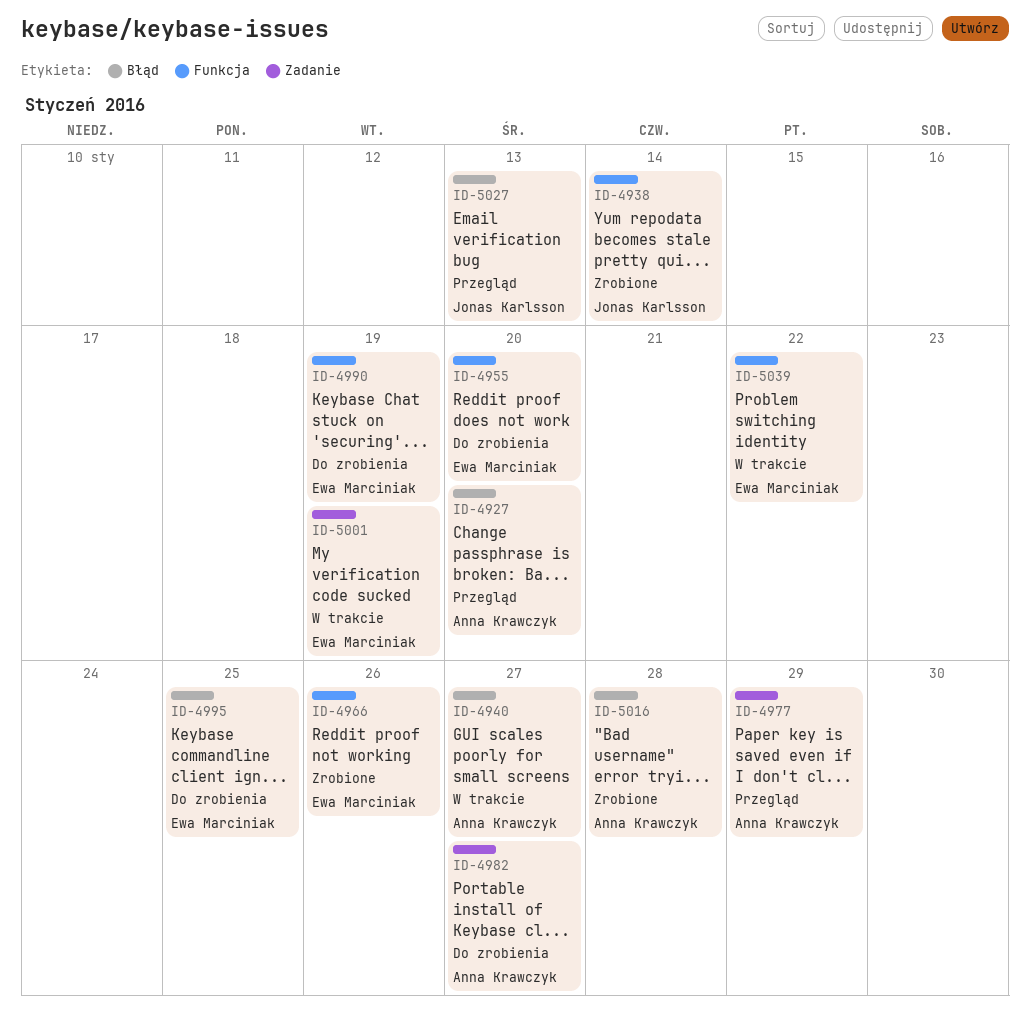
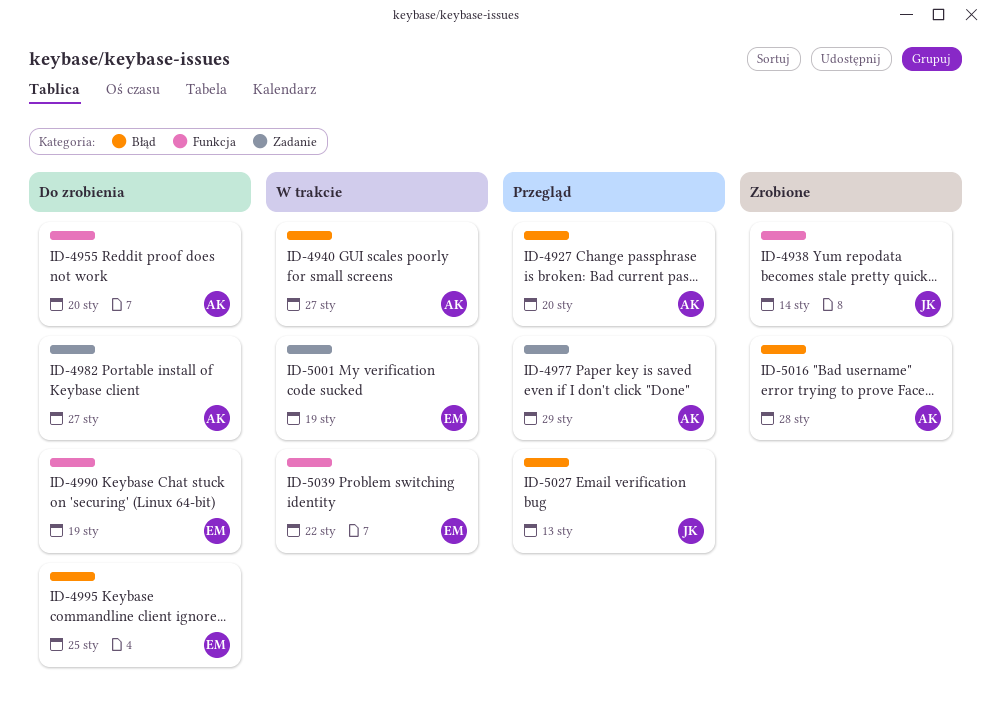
ID-4955, owner: Ewa Marciniak -> Anna Krawczyk
ID-4966: present -> none

